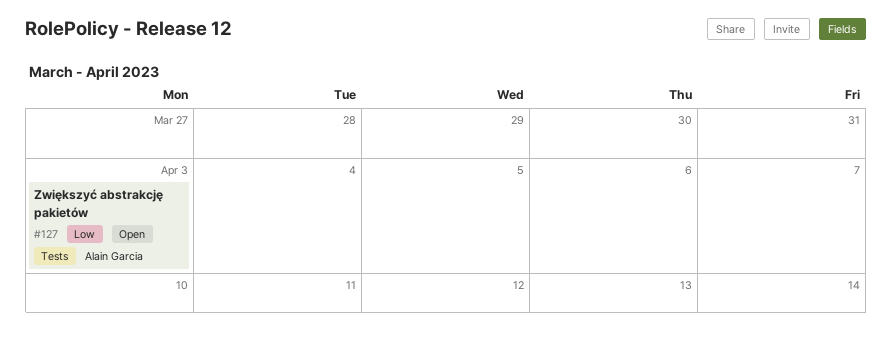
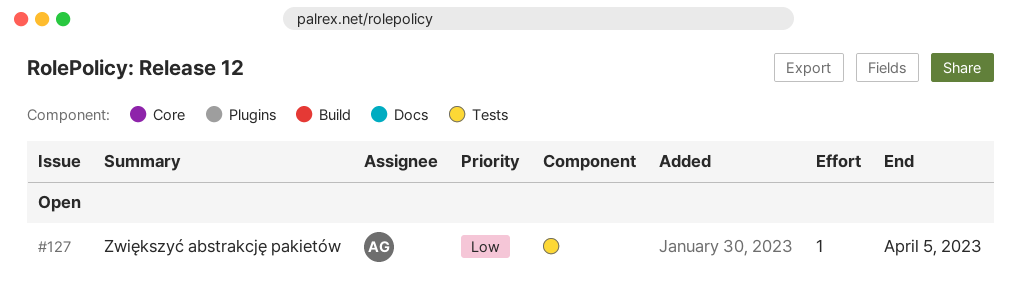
#127, due: Apr 3 -> Apr 5

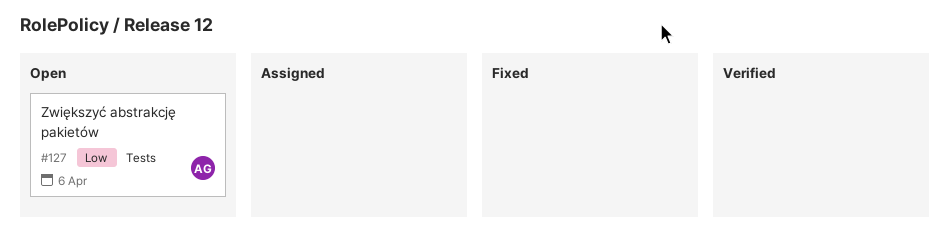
#127, due: Apr 5 -> Apr 6

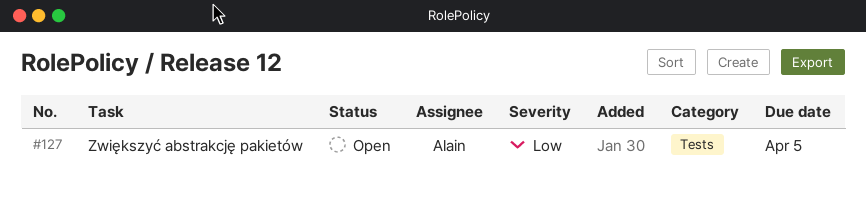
#127, due: Apr 6 -> Apr 5

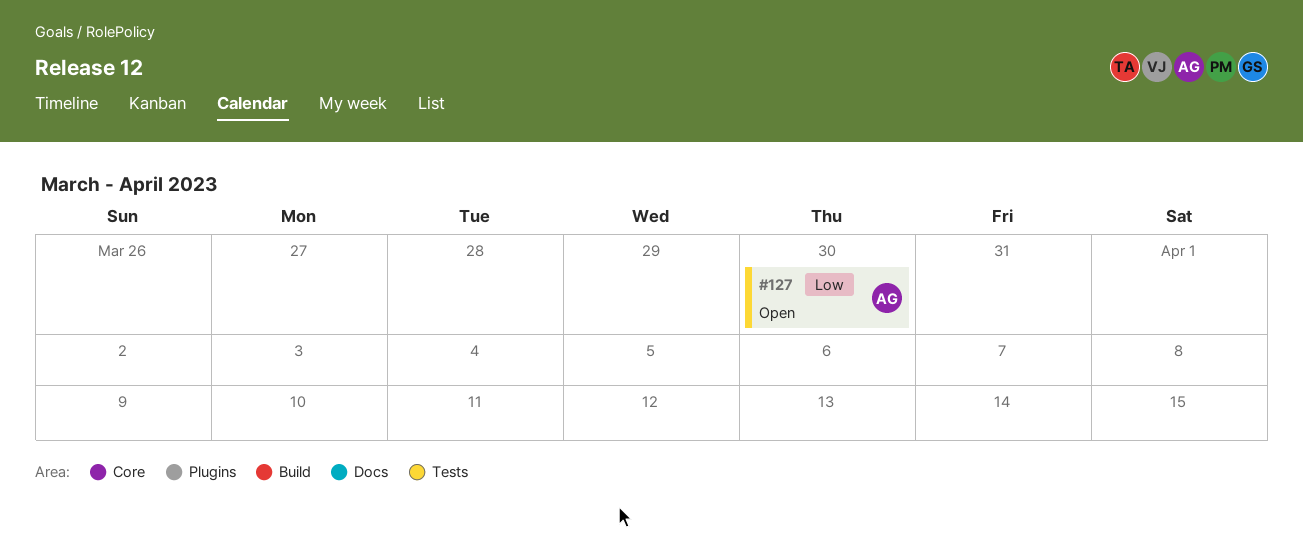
#127, due: Apr 5 -> Mar 30

